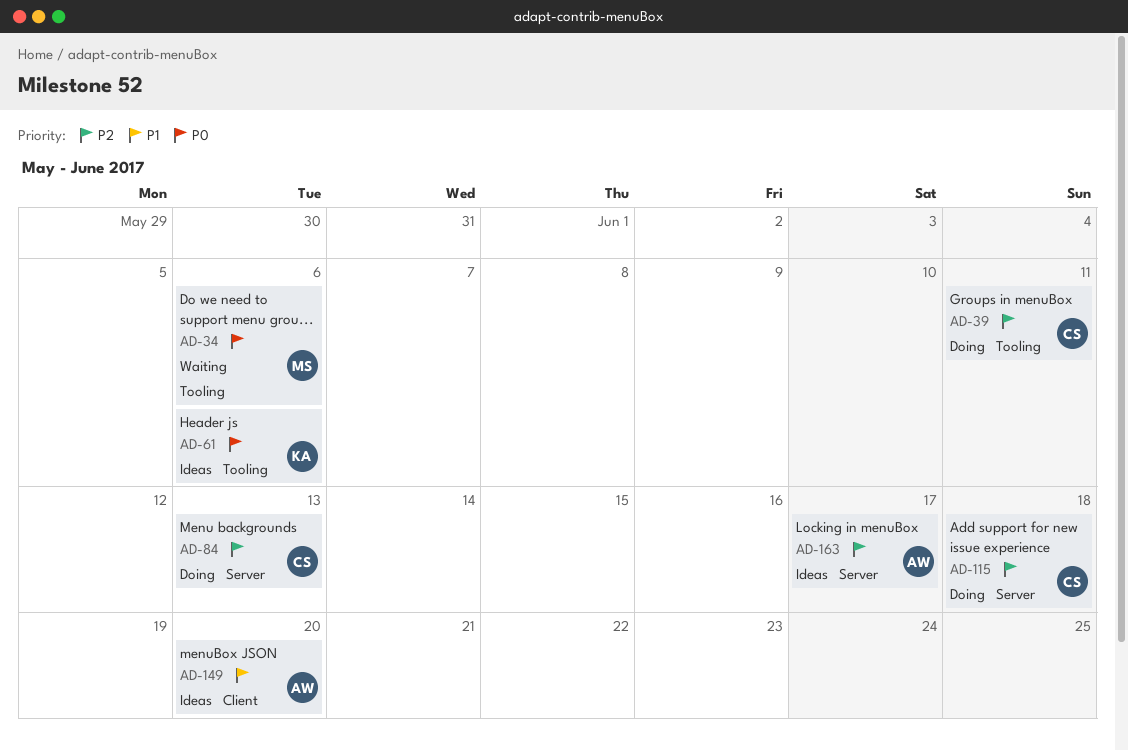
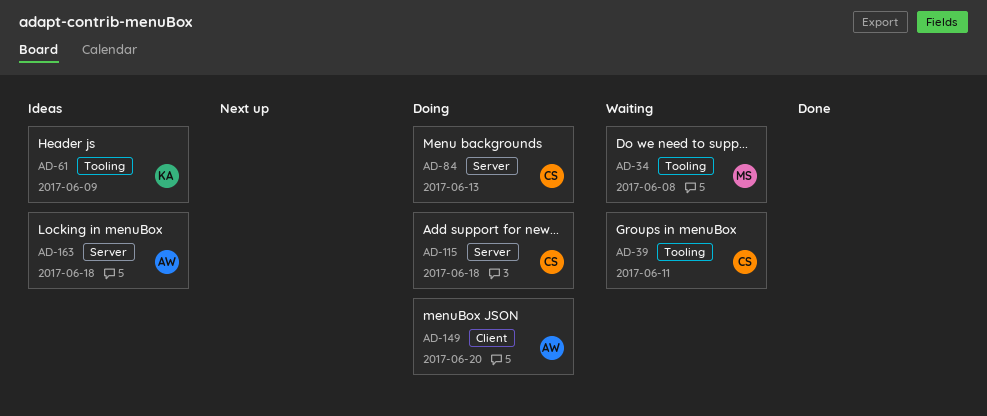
AD-34, due: Jun 6 -> Jun 8
AD-39, status: Doing -> Waiting
AD-61, due: Jun 6 -> Jun 9
AD-149, status: Ideas -> Doing
AD-163, due: Jun 17 -> Jun 18

